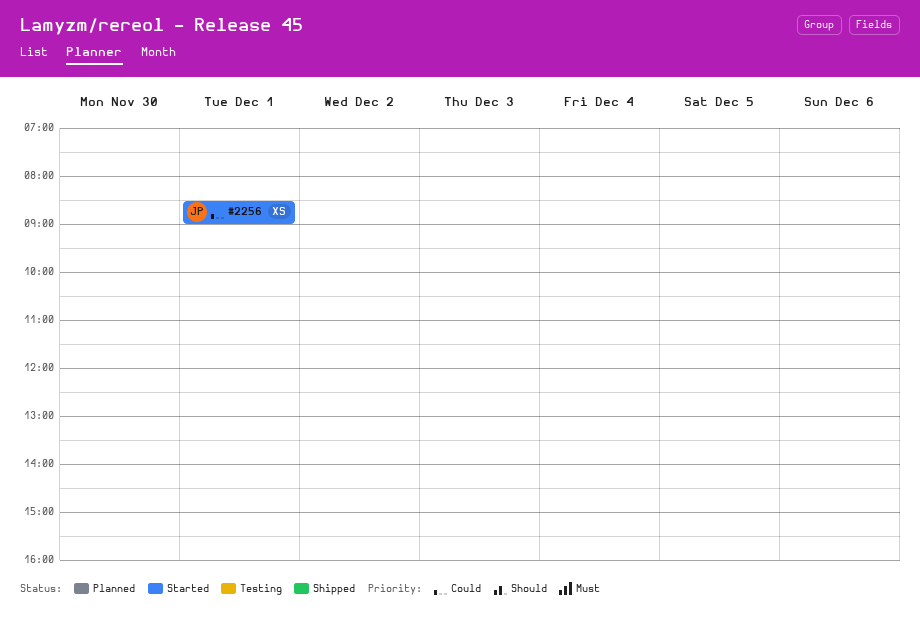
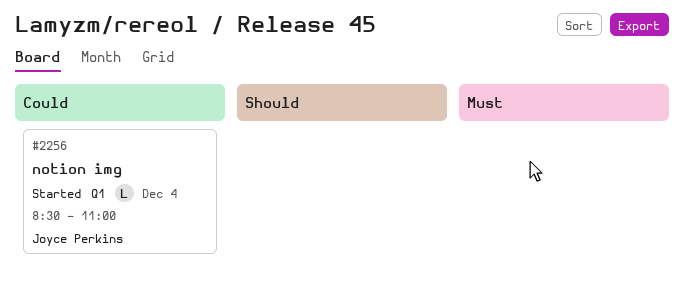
#2256, estimate: XS -> L
#2256, day: Dec 1 -> Dec 4
#2256, ends: 09:00 -> 11:00

